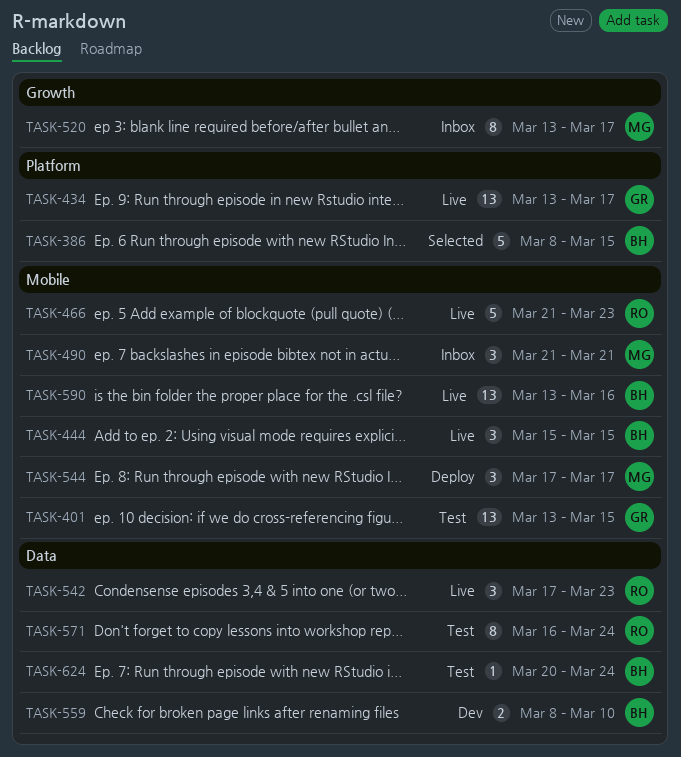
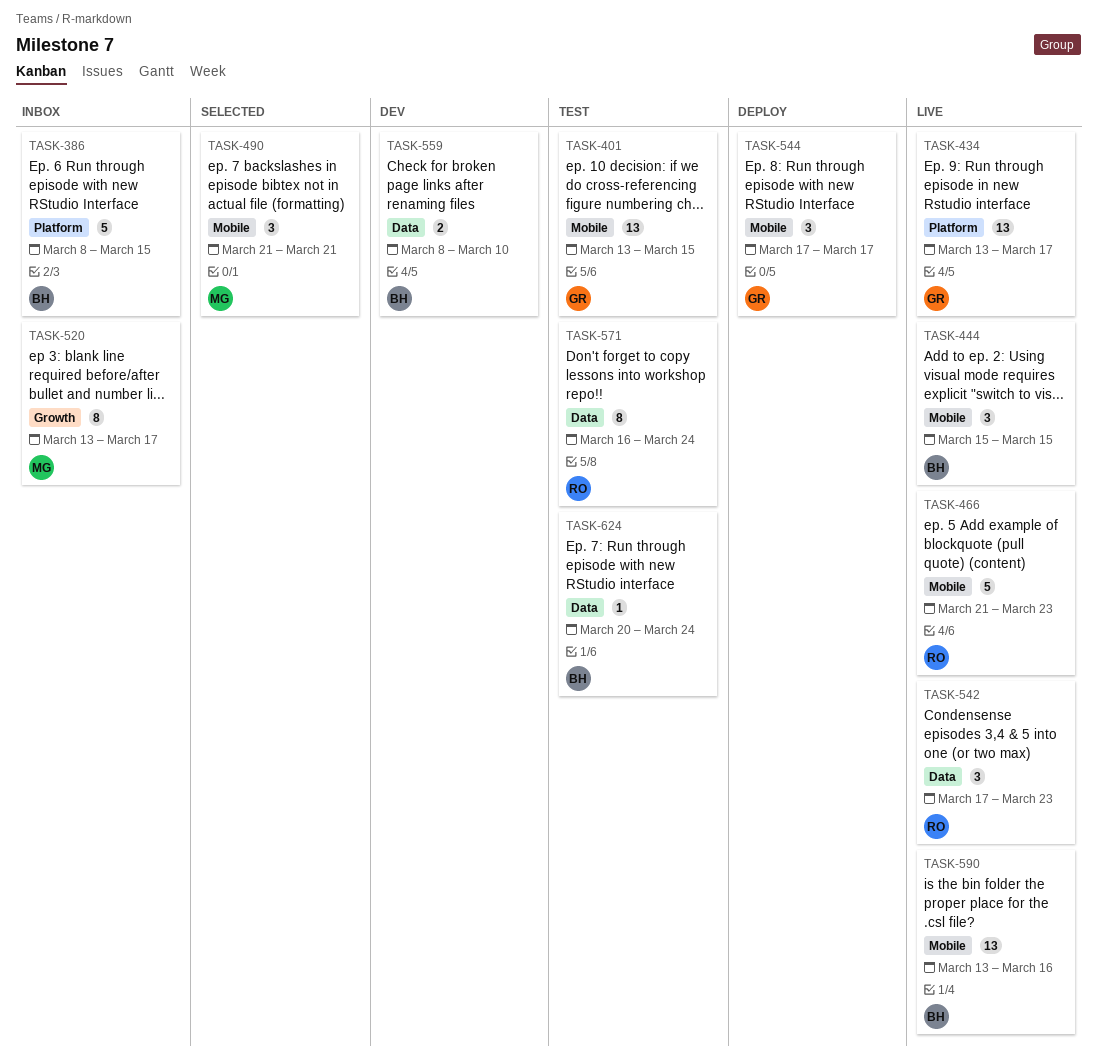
TASK-386, status: Selected -> Inbox
TASK-490, status: Inbox -> Selected
TASK-544, owner: MG -> GR

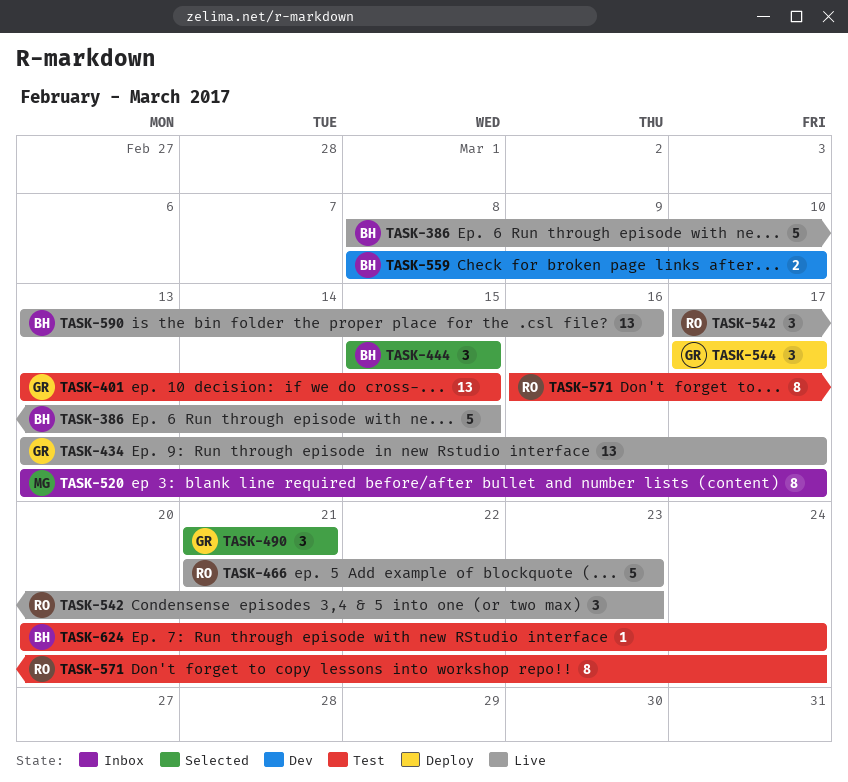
TASK-386, status: Inbox -> Live
TASK-444, status: Live -> Selected
TASK-490, owner: MG -> GR

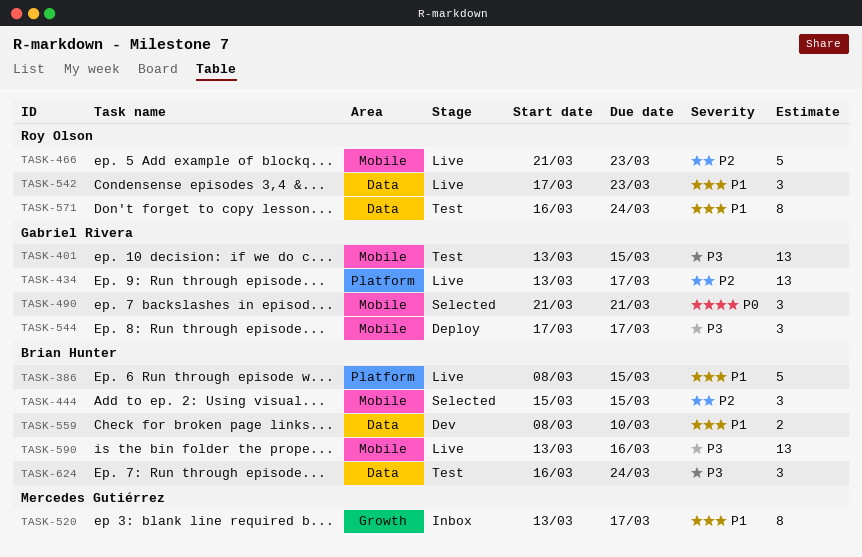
TASK-624, estimate: 1 -> 3
TASK-624, start: Mar 20 -> Mar 16

